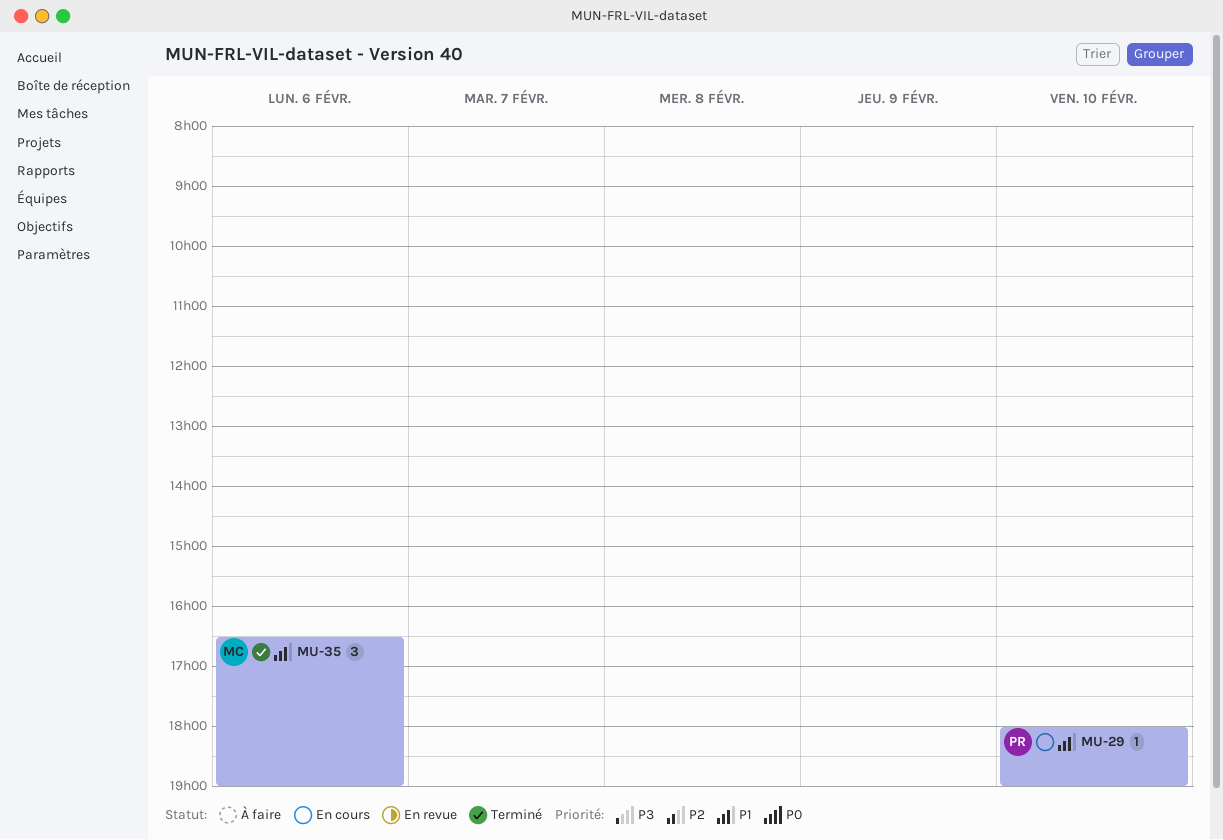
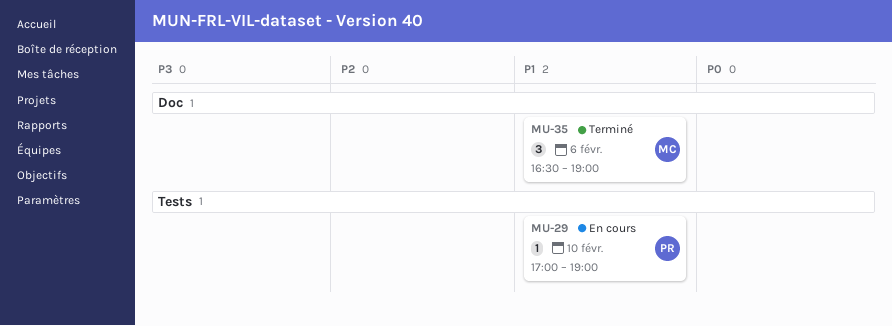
MU-29, begins: 18:00 -> 17:00

